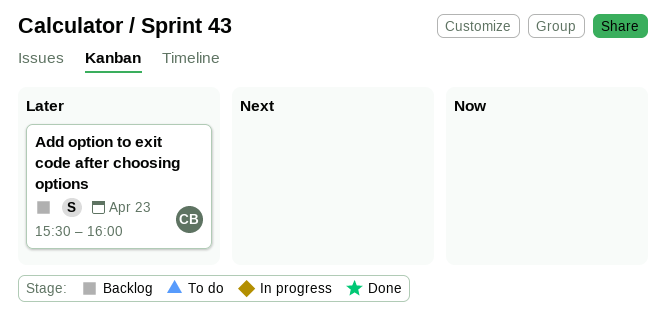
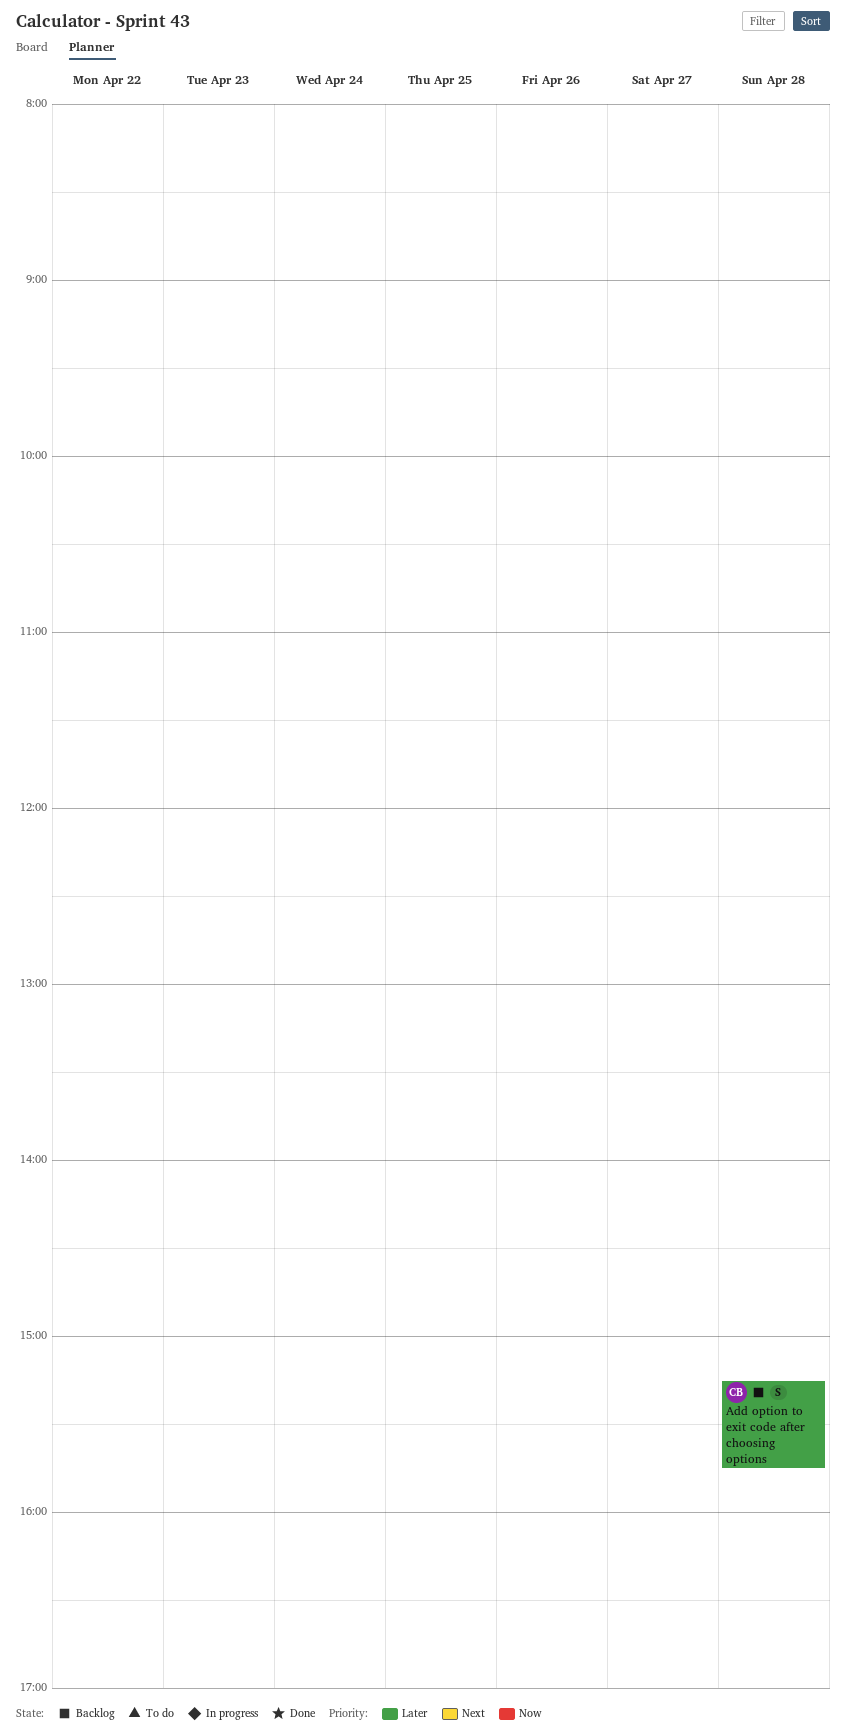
Add option to exit code after choosing options, day: Apr 23 -> Apr 28
Add option to exit code after choosing options, begins: 15:30 -> 15:15
Add option to exit code after choosing options, ends: 16:00 -> 15:45

